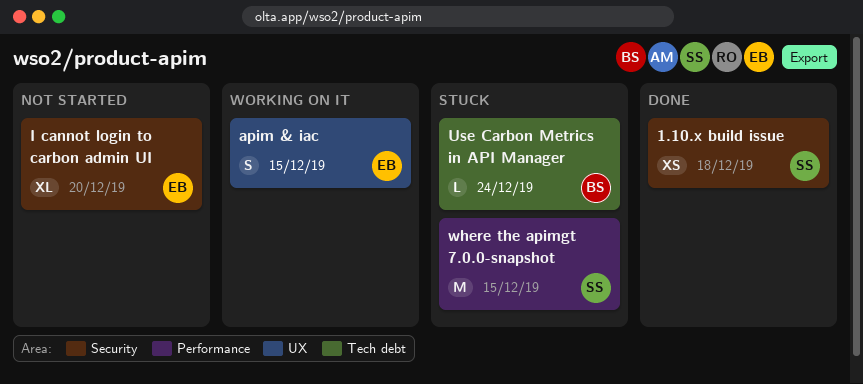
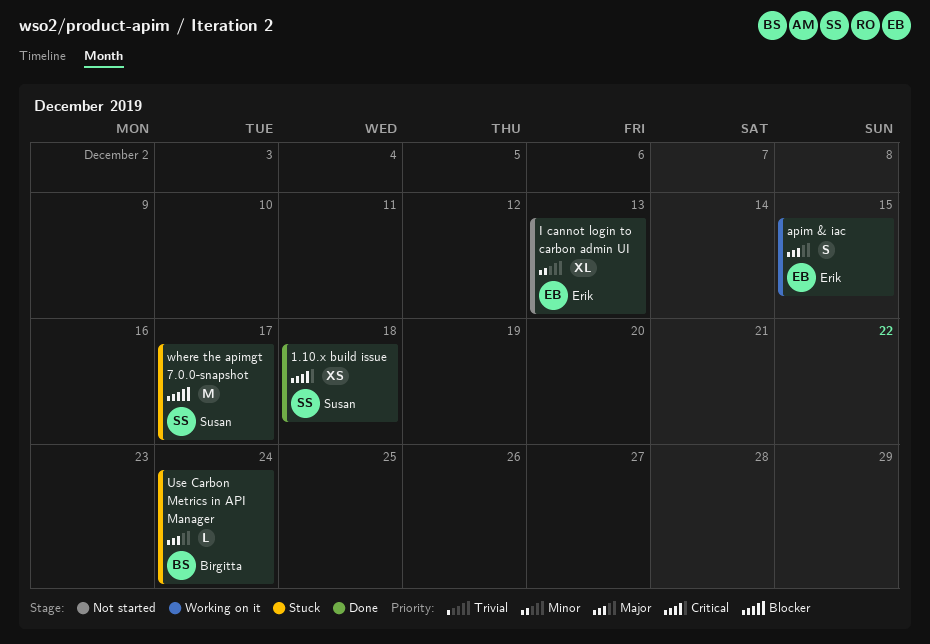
I cannot login to carbon admin UI, due: Dec 20 -> Dec 13
where the apimgt 7.0.0-snapshot, due: Dec 15 -> Dec 17

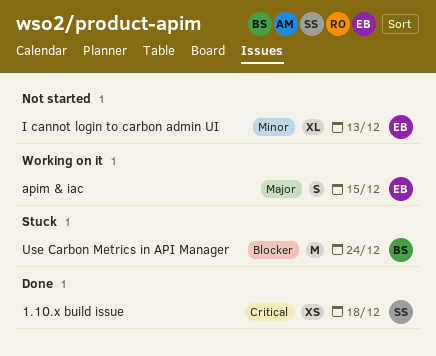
Use Carbon Metrics in API Manager, priority: Major -> Blocker
Use Carbon Metrics in API Manager, estimate: L -> M
where the apimgt 7.0.0-snapshot: present -> none

